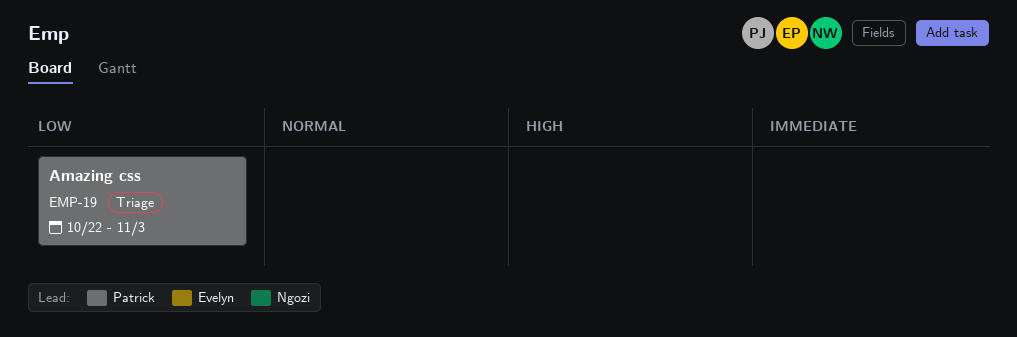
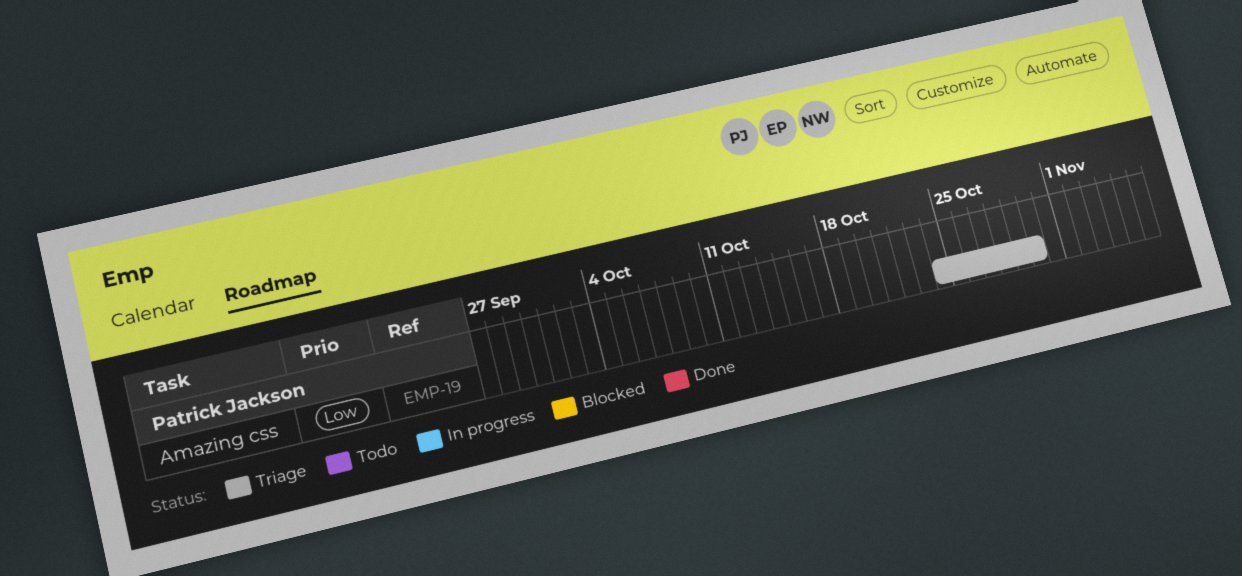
EMP-19, start: Oct 22 -> Oct 24
EMP-19, due: Nov 3 -> Oct 30

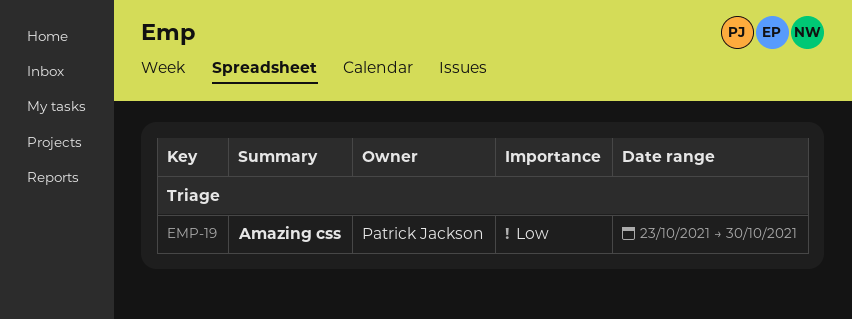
EMP-19, start: Oct 24 -> Oct 23

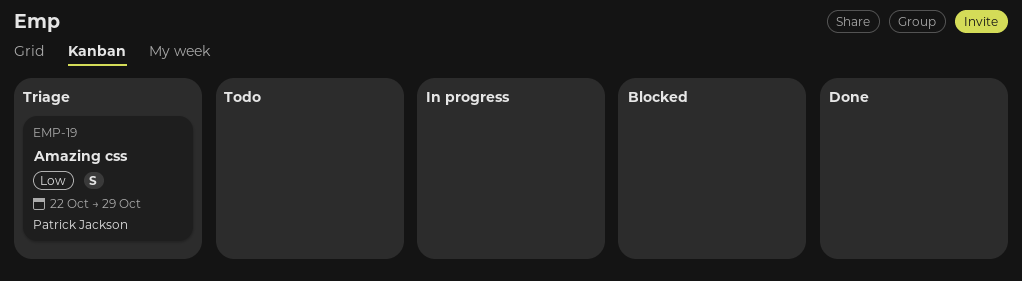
EMP-19, start: Oct 23 -> Oct 22
EMP-19, due: Oct 30 -> Oct 29

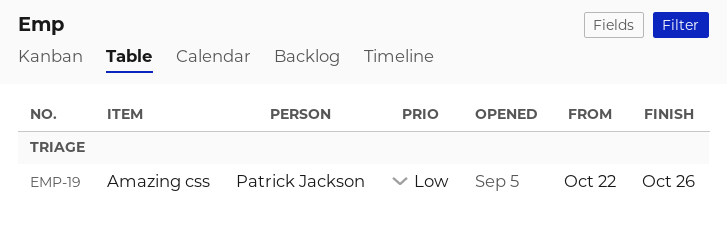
EMP-19, due: Oct 29 -> Oct 26

